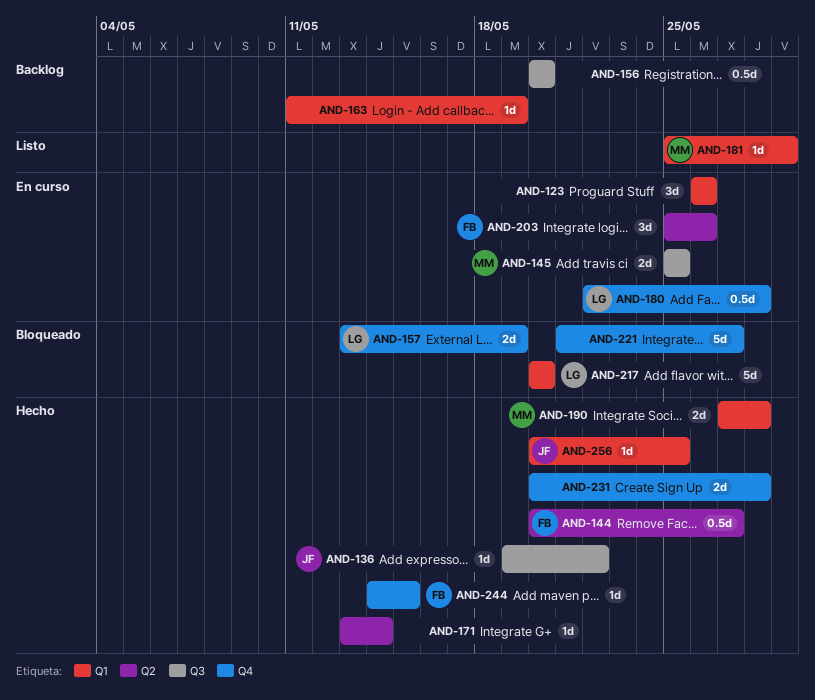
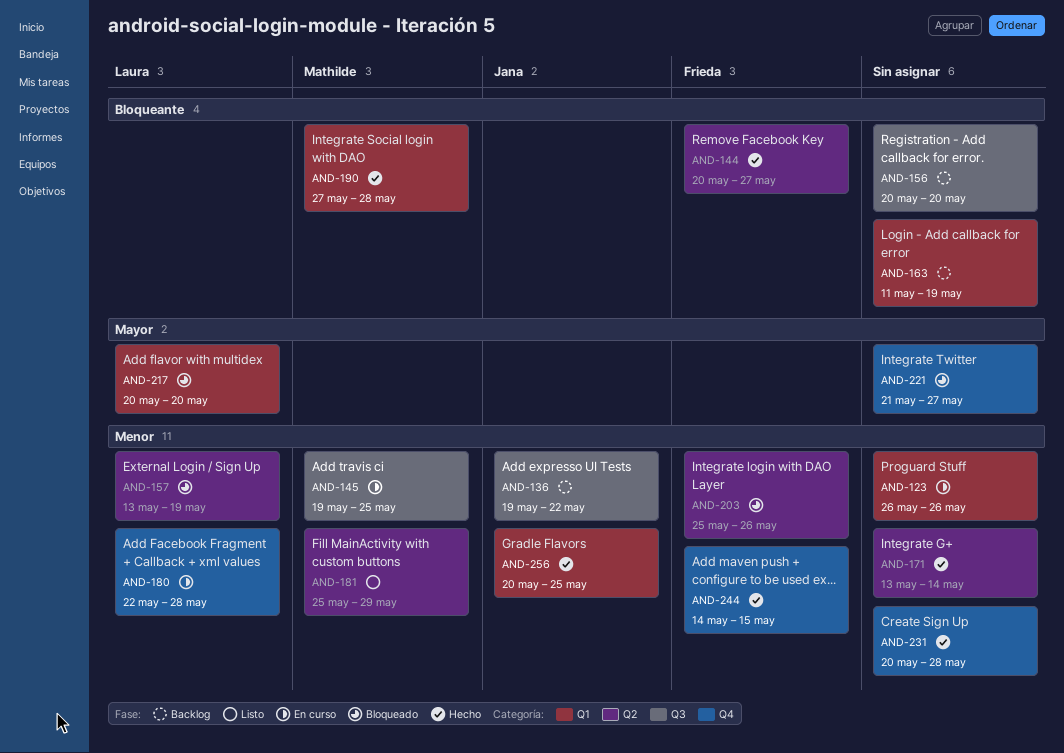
AND-136, status: Hecho -> Backlog
AND-145, start: May 25 -> May 19
AND-157, label: Q4 -> Q2
AND-181, label: Q1 -> Q2
AND-203, status: En curso -> Bloqueado

